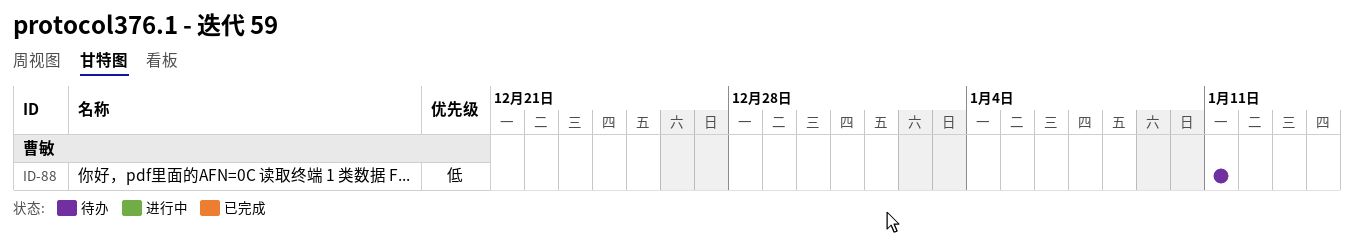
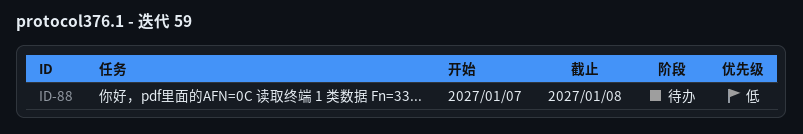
ID-88, start: Jan 11 -> Jan 7
ID-88, due: Jan 11 -> Jan 8

